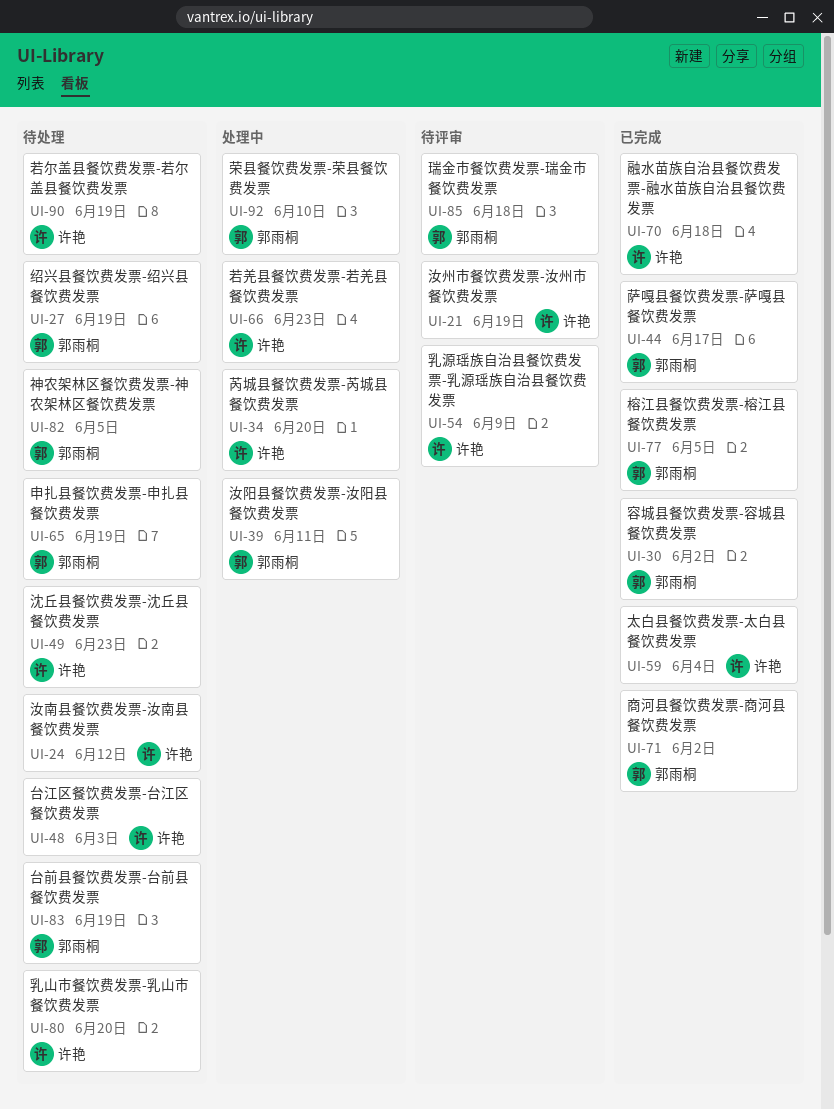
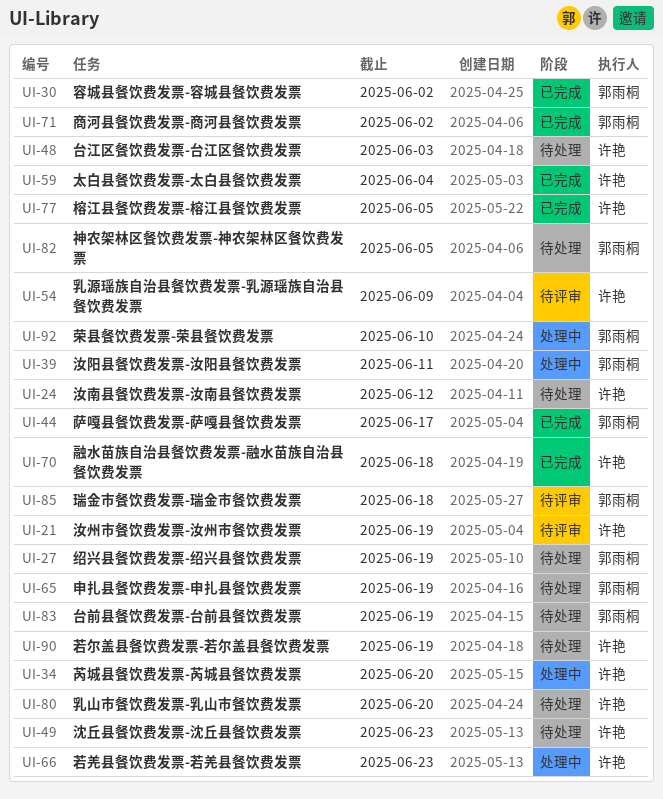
UI-77, owner: 郭雨桐 -> 许艳

